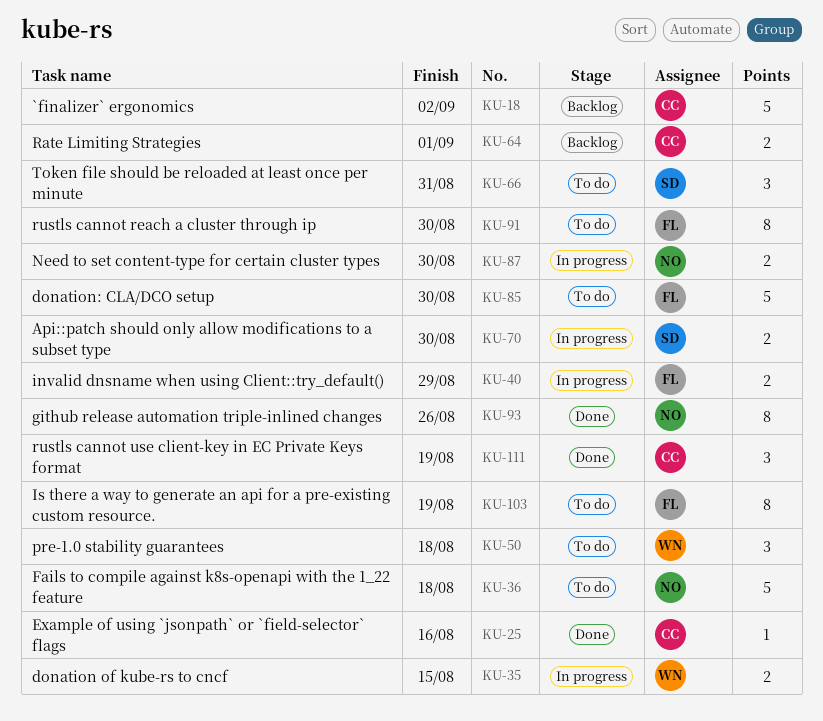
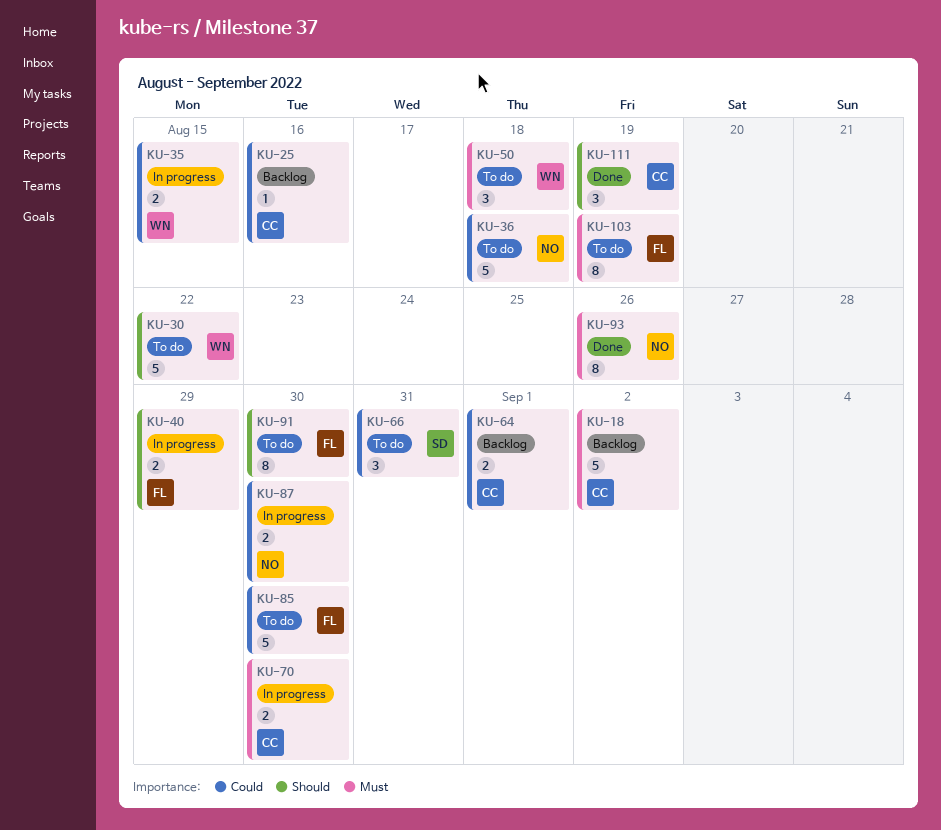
KU-25, status: Done -> Backlog
KU-30: none -> present
KU-70, owner: SD -> CC

